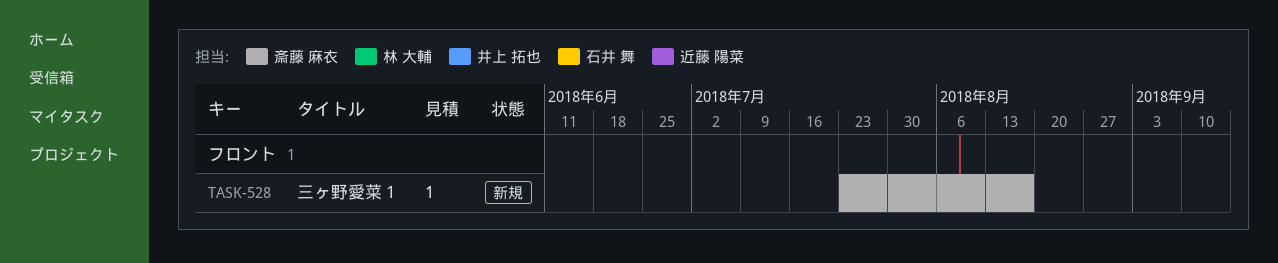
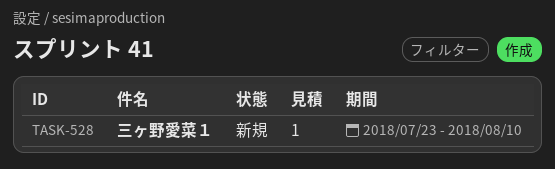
TASK-528, due: Aug 17 -> Aug 10

